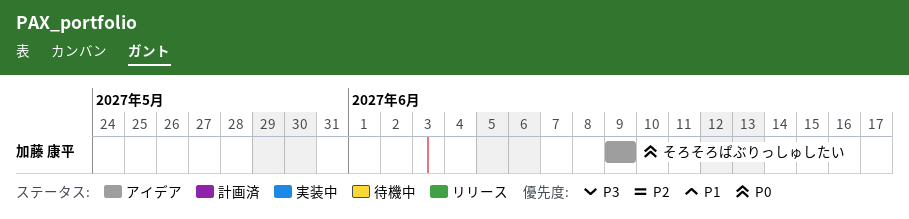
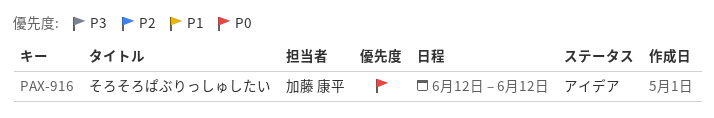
そろそろぱぶりっしゅしたい, start: Jun 9 -> Jun 12
そろそろぱぶりっしゅしたい, due: Jun 9 -> Jun 12

